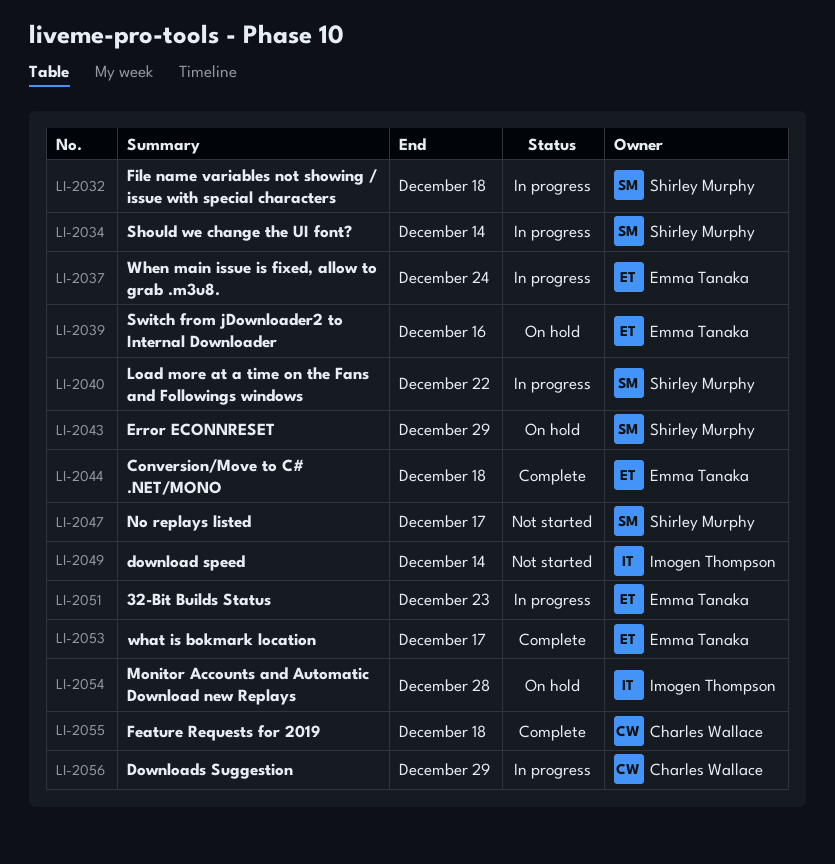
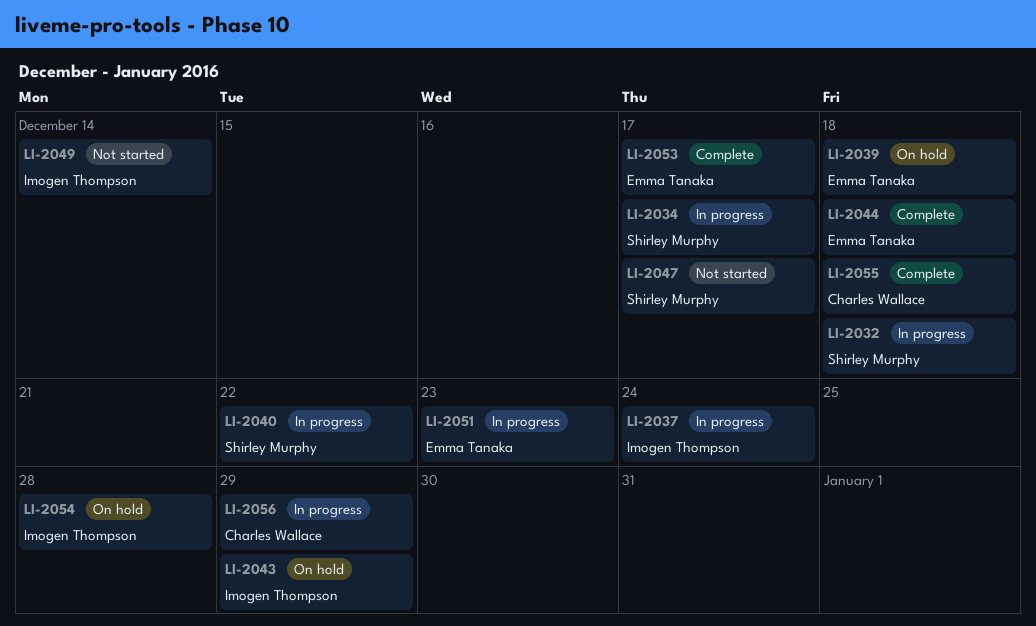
LI-2034, due: Dec 14 -> Dec 17
LI-2037, owner: Emma Tanaka -> Imogen Thompson
LI-2039, due: Dec 16 -> Dec 18
LI-2043, owner: Shirley Murphy -> Imogen Thompson

